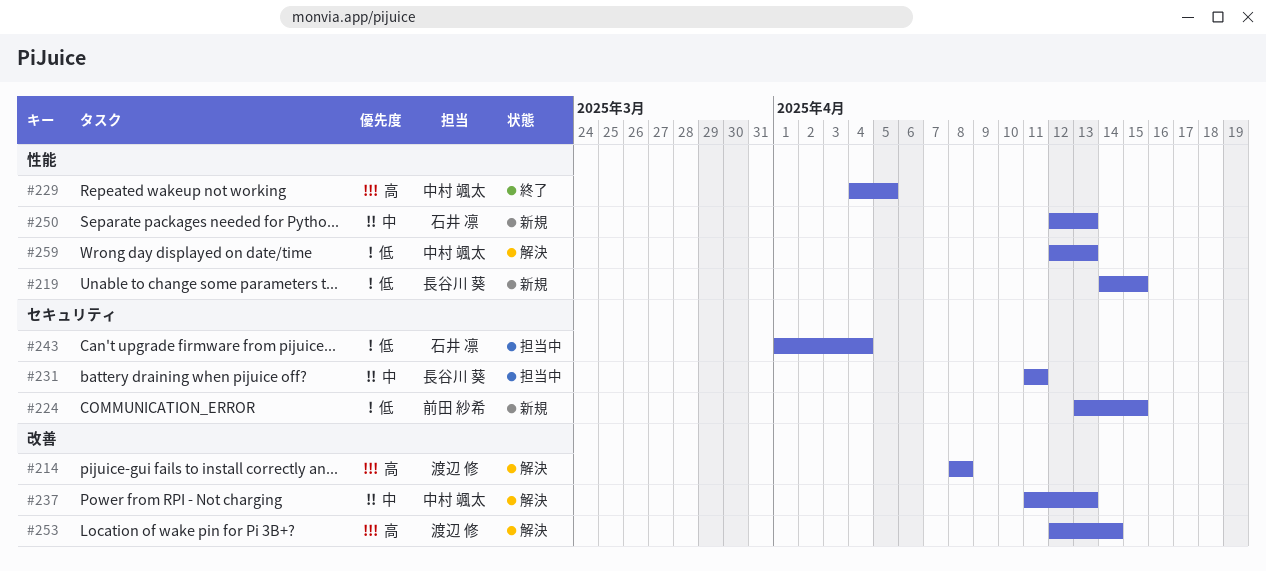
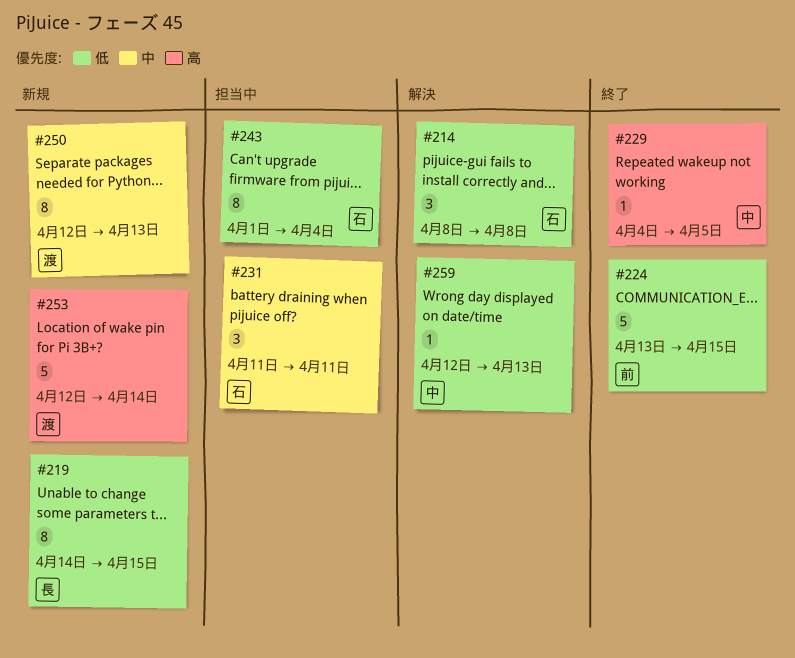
#214, owner: 渡辺 修 -> 石井 凛
#214, priority: 高 -> 低
#224, status: 新規 -> 終了
#231, owner: 長谷川 葵 -> 石井 凛
#237: present -> none
#250, owner: 石井 凛 -> 渡辺 修
#253, status: 解決 -> 新規

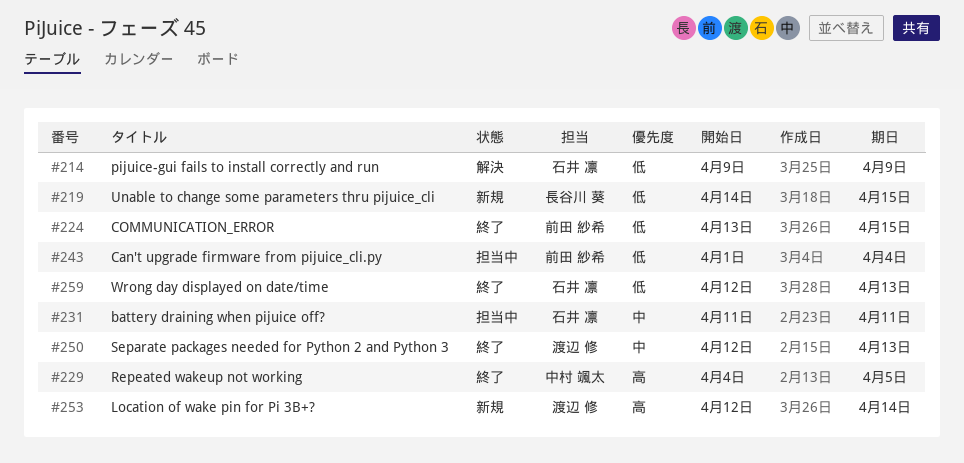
#214, start: Apr 8 -> Apr 9
#214, due: Apr 8 -> Apr 9
#243, owner: 石井 凛 -> 前田 紗希
#250, status: 新規 -> 終了
#259, status: 解決 -> 終了
#259, owner: 中村 颯太 -> 石井 凛

